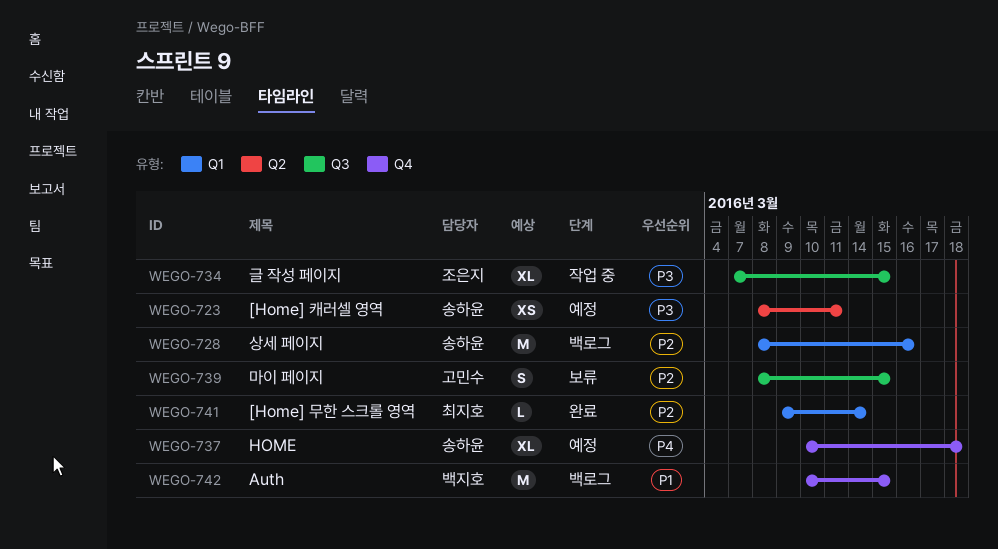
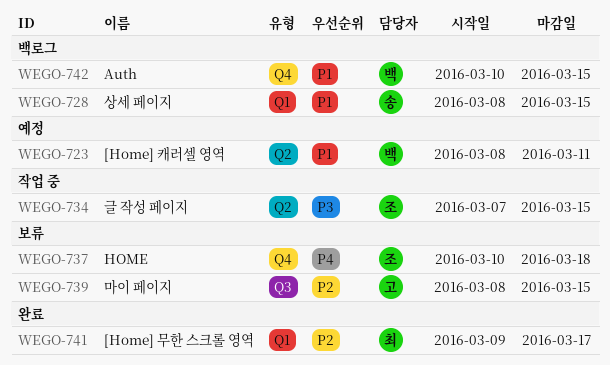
WEGO-723, owner: 송하윤 -> 백지호
WEGO-723, priority: P3 -> P1
WEGO-728, priority: P2 -> P1
WEGO-728, due: Mar 16 -> Mar 15
WEGO-734, label: Q3 -> Q2
WEGO-737, status: 예정 -> 보류
WEGO-737, owner: 송하윤 -> 조은지
WEGO-741, due: Mar 14 -> Mar 17

